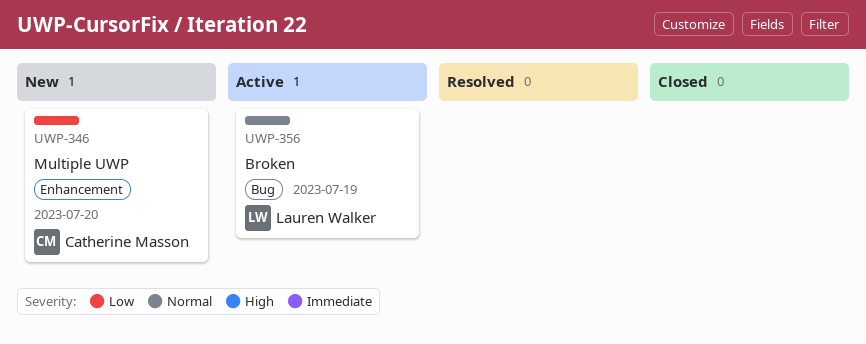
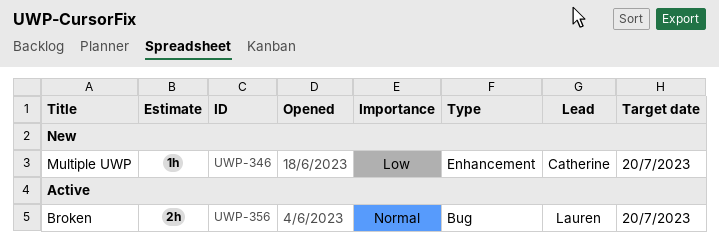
UWP-356, due: Jul 19 -> Jul 20

